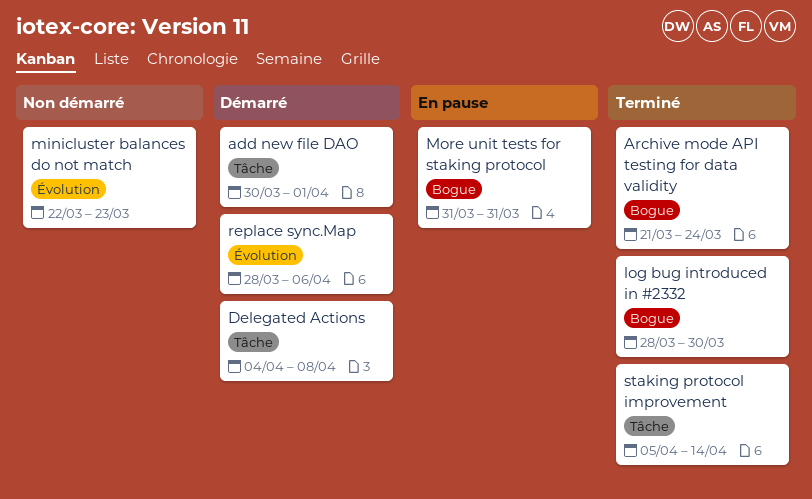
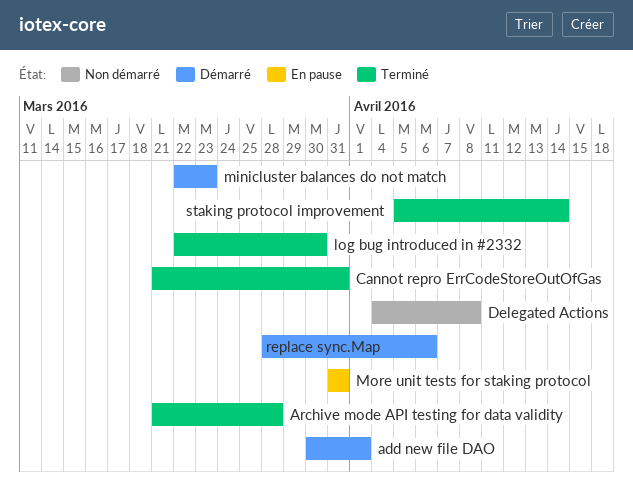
Archive mode API testing for data validity, due: Mar 24 -> Mar 28
Cannot repro ErrCodeStoreOutOfGas: none -> present
Delegated Actions, status: Démarré -> Non démarré
log bug introduced in #2332, start: Mar 28 -> Mar 22
minicluster balances do not match, status: Non démarré -> Démarré

